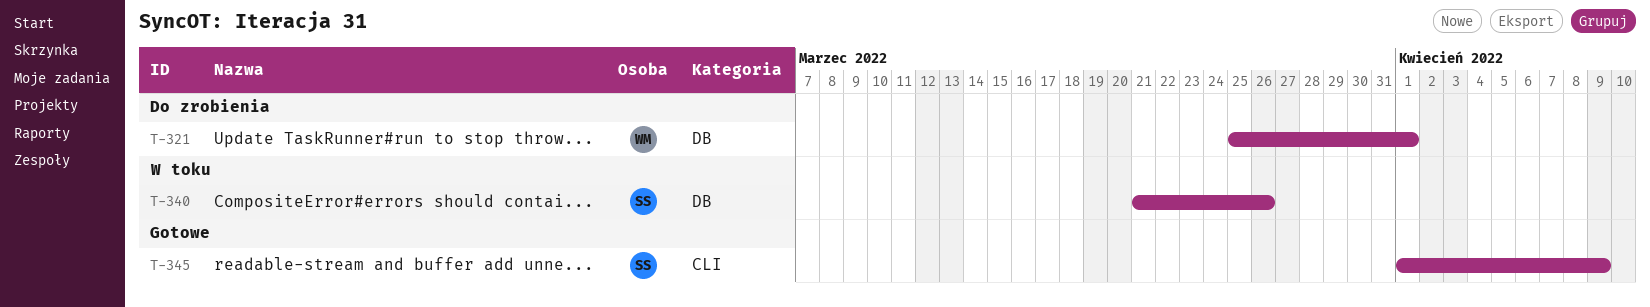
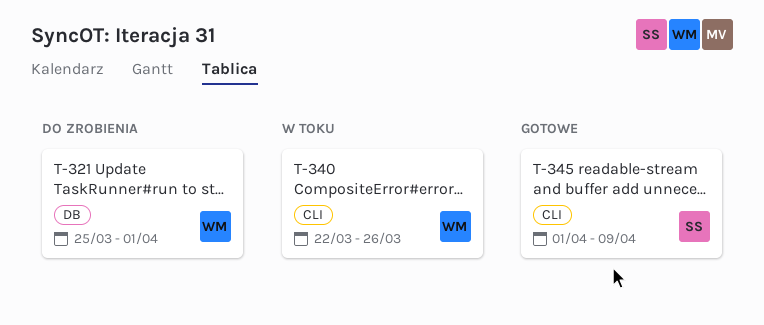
T-340, owner: SS -> WM
T-340, label: DB -> CLI
T-340, start: Mar 21 -> Mar 22

